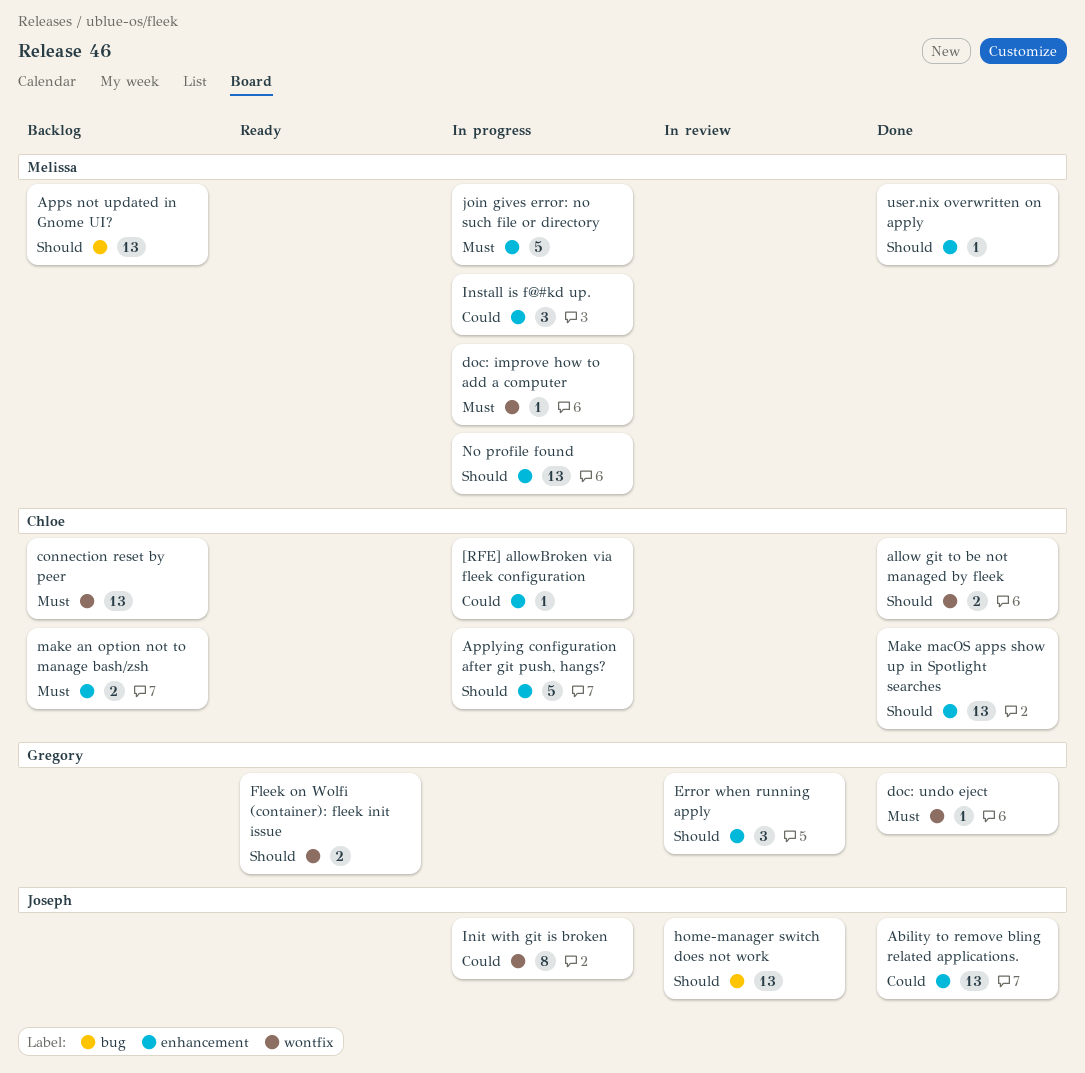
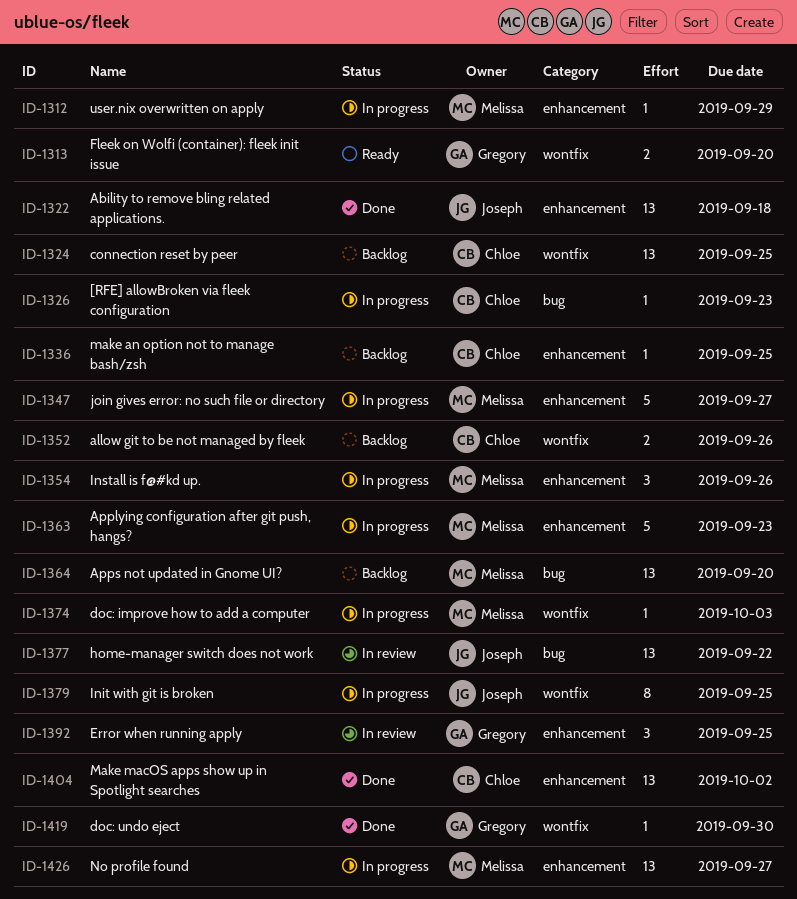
[RFE] allowBroken via fleek configuration, label: enhancement -> bug
allow git to be not managed by fleek, status: Done -> Backlog
Applying configuration after git push, hangs?, owner: Chloe -> Melissa
make an option not to manage bash/zsh, estimate: 2 -> 1
user.nix overwritten on apply, status: Done -> In progress

